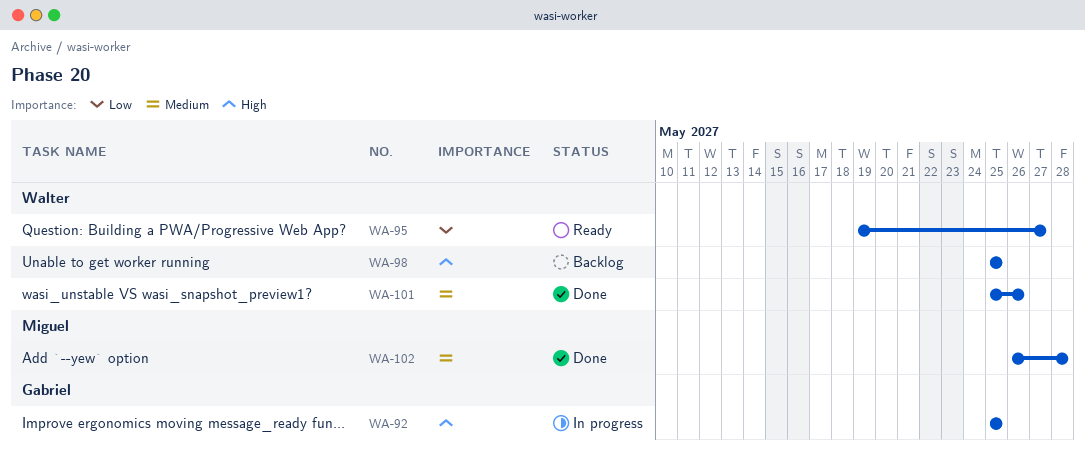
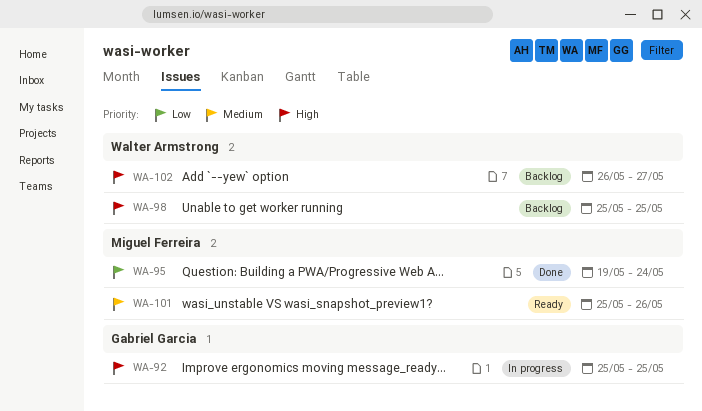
WA-95, status: Ready -> Done
WA-95, owner: Walter Armstrong -> Miguel Ferreira
WA-95, due: May 27 -> May 24
WA-101, status: Done -> Ready
WA-101, owner: Walter Armstrong -> Miguel Ferreira
WA-102, status: Done -> Backlog
WA-102, owner: Miguel Ferreira -> Walter Armstrong
WA-102, priority: Medium -> High
WA-102, due: May 28 -> May 27

